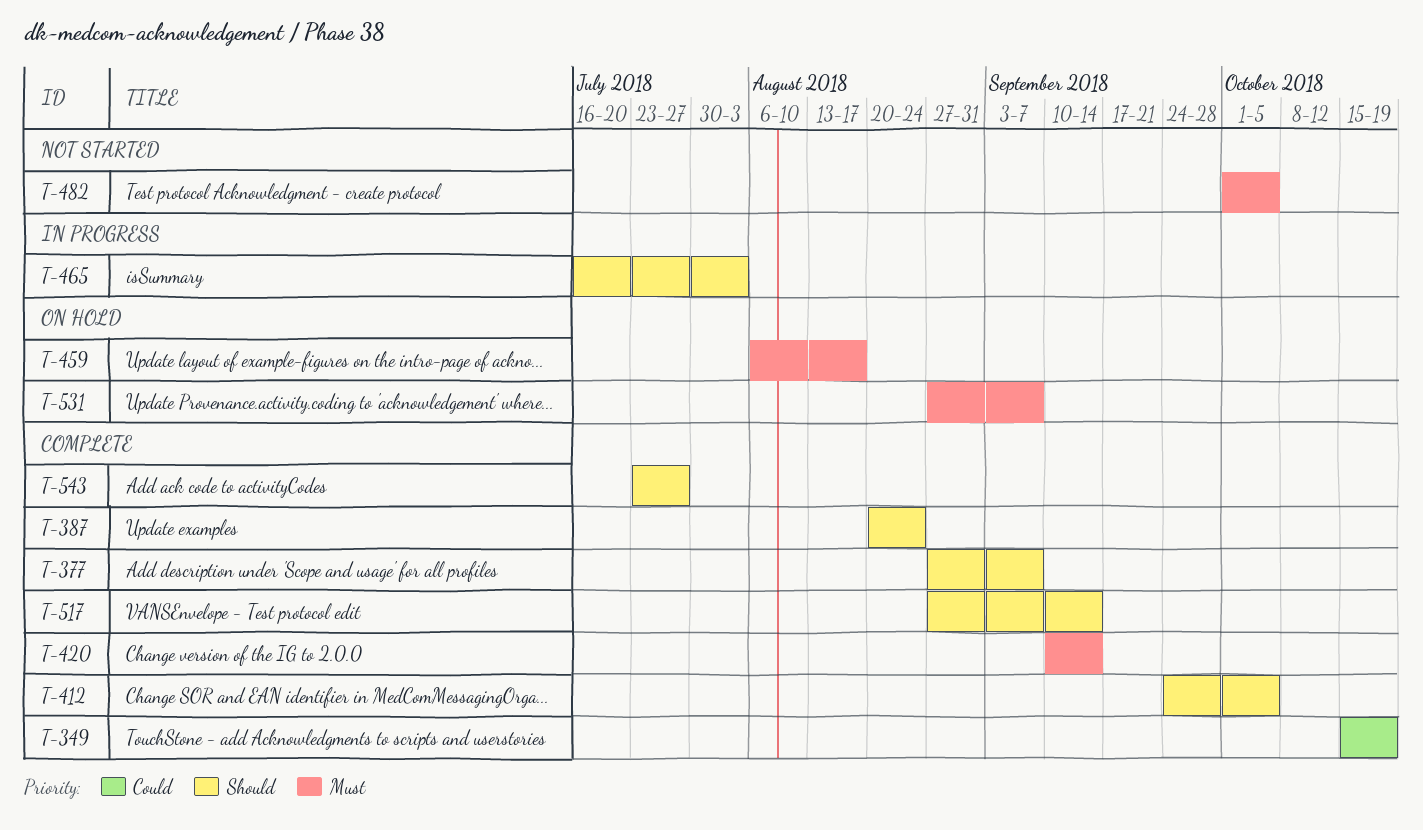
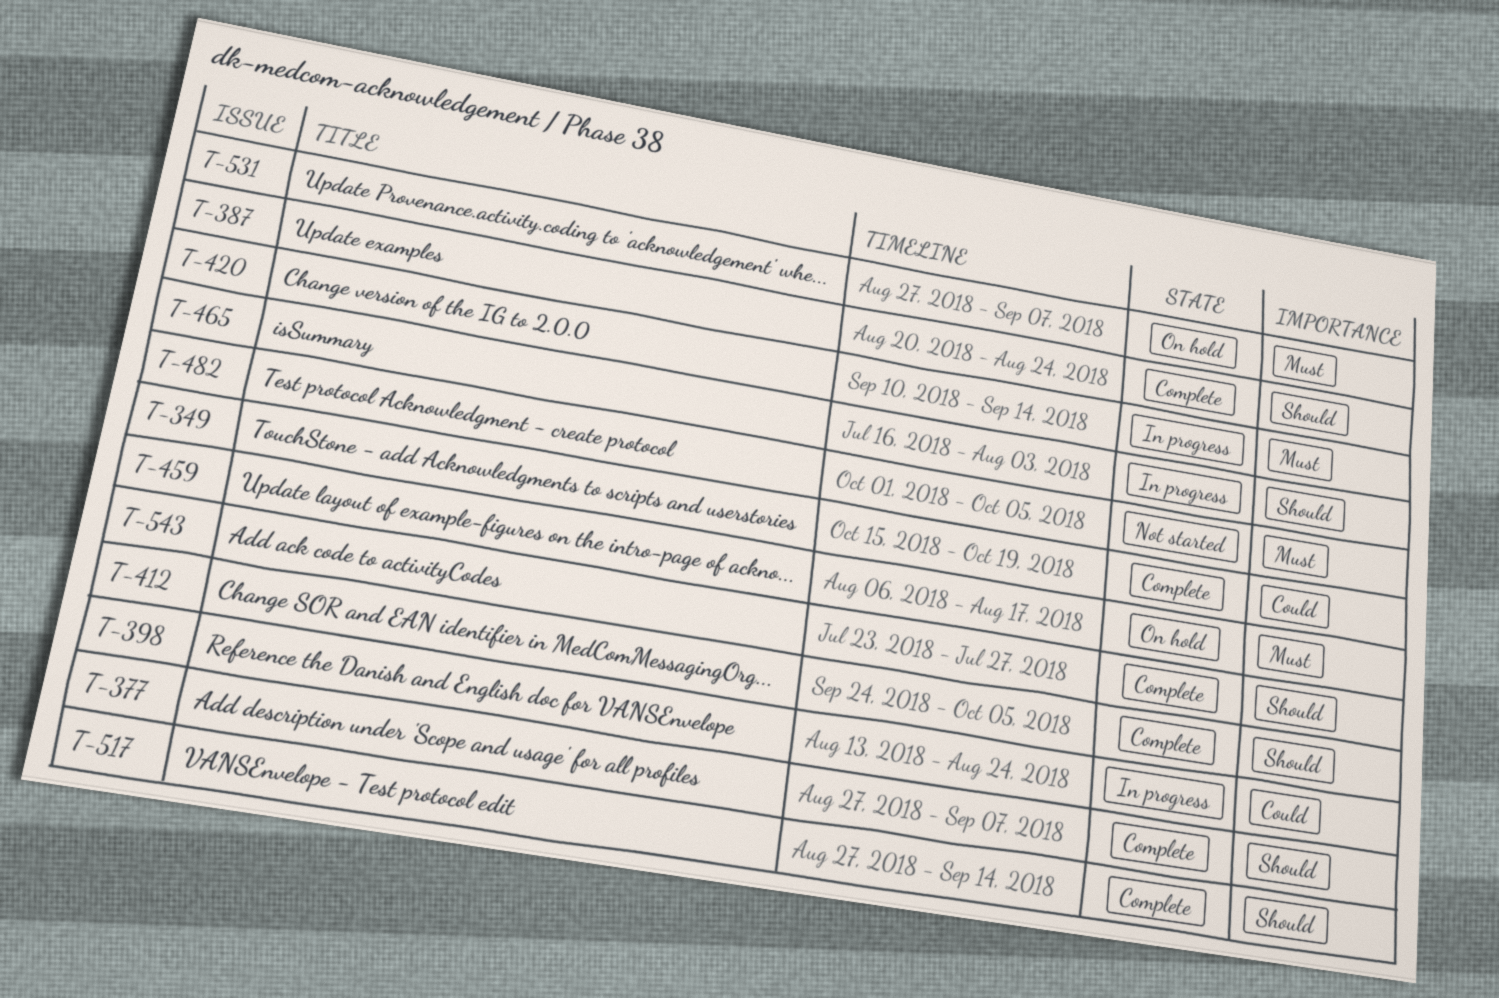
T-398: none -> present
T-420, status: Complete -> In progress

